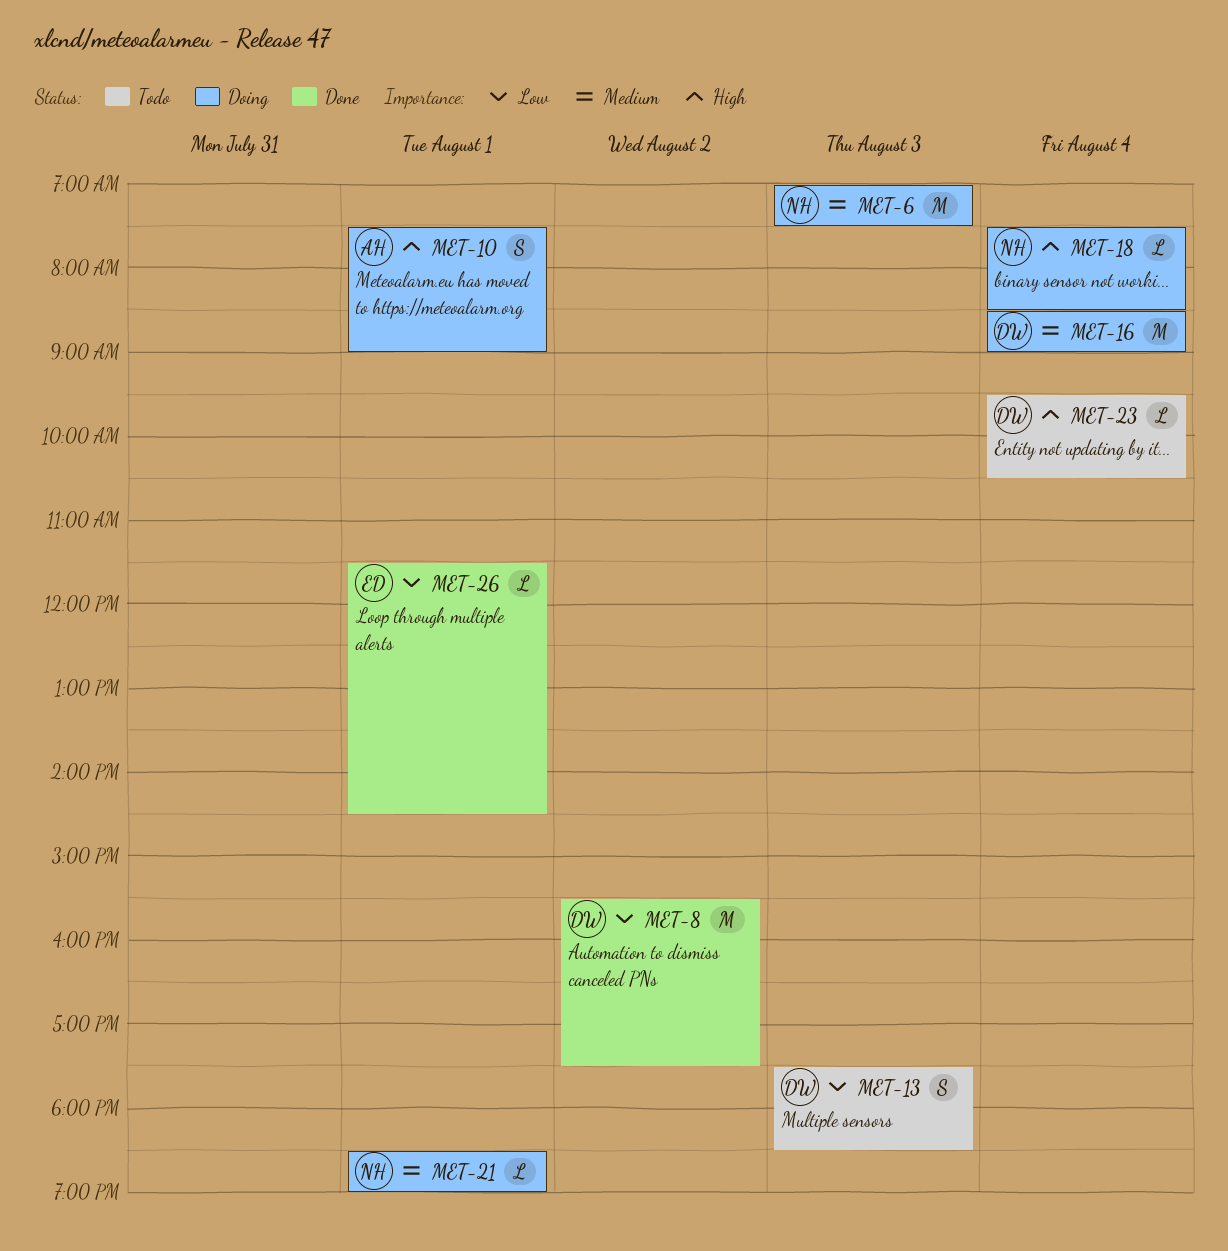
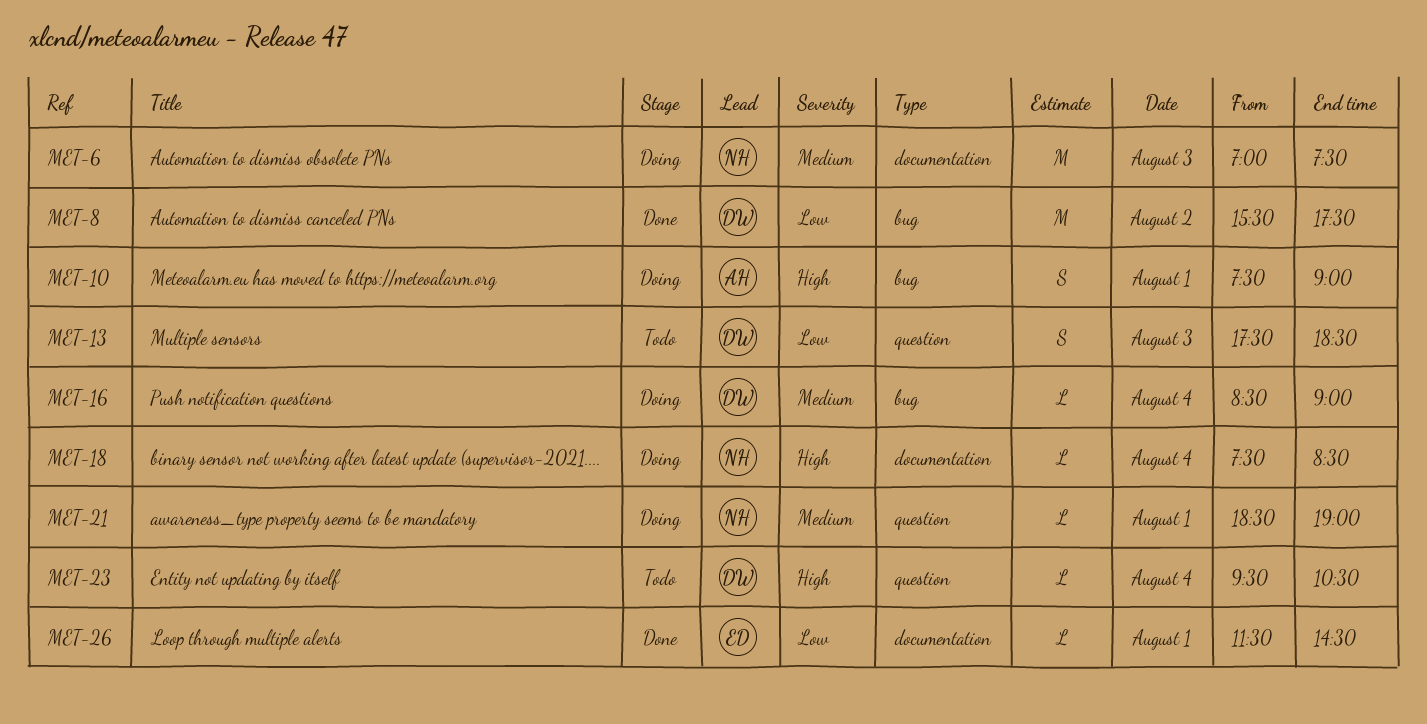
MET-16, estimate: M -> L

